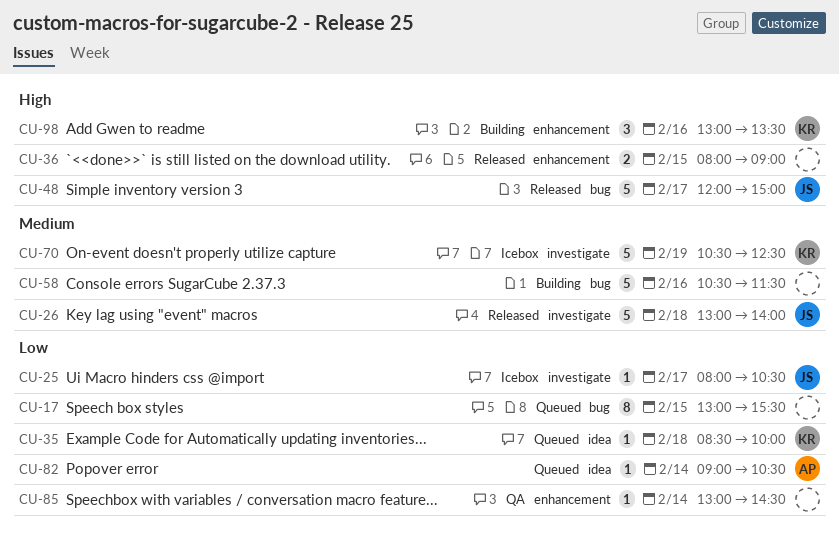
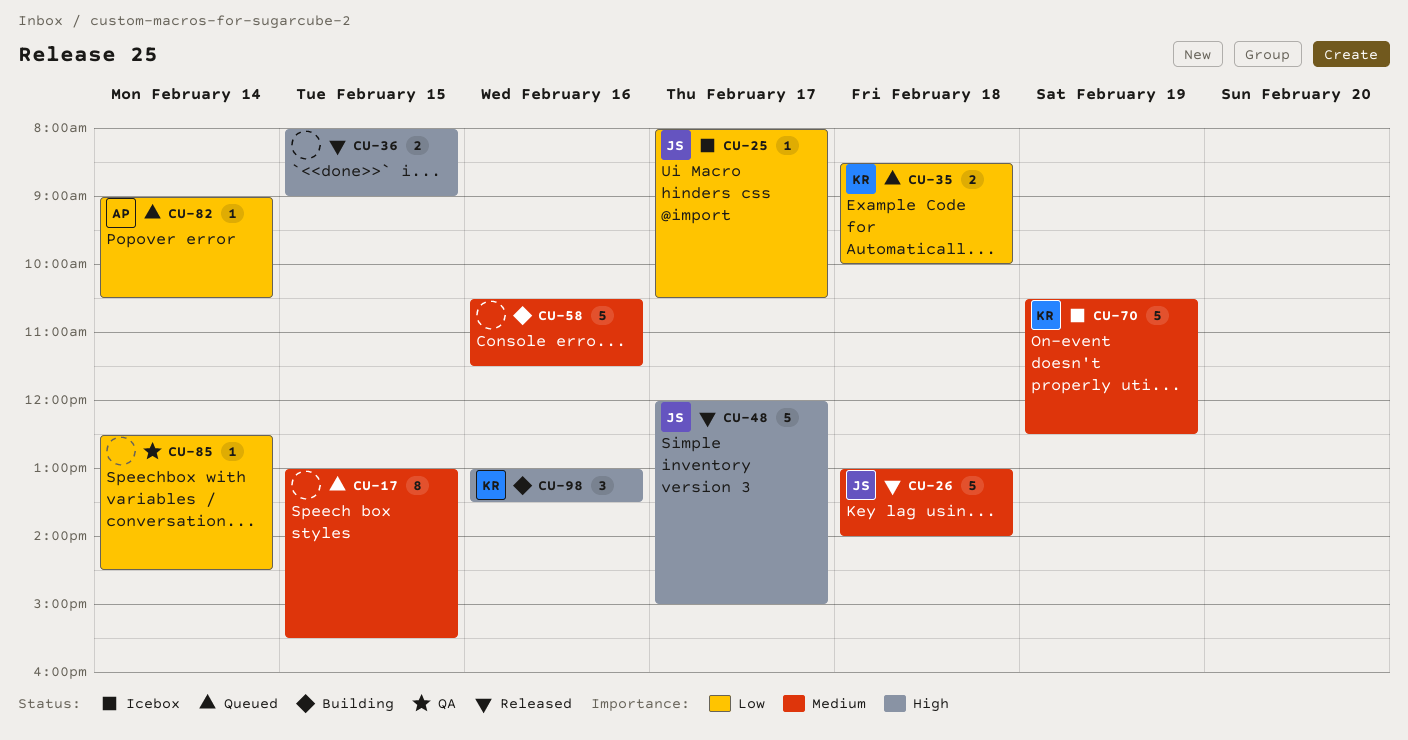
CU-17, priority: Low -> Medium
CU-35, estimate: 1 -> 2
CU-85, begins: 13:00 -> 12:30

